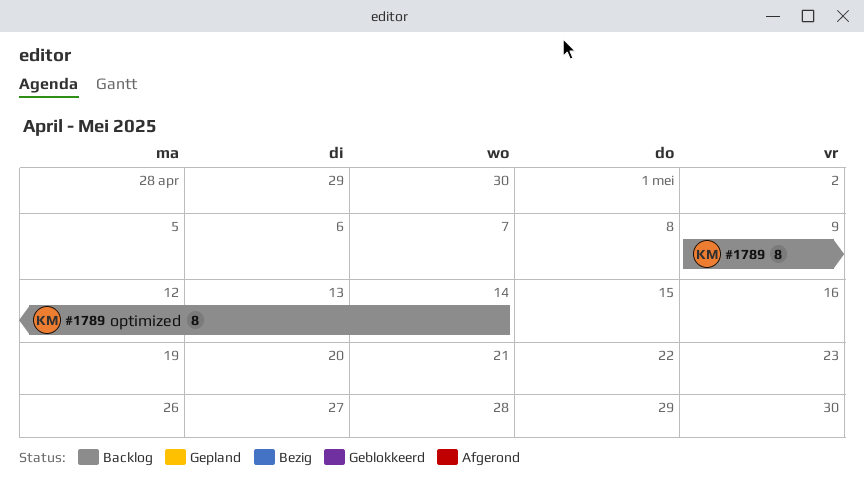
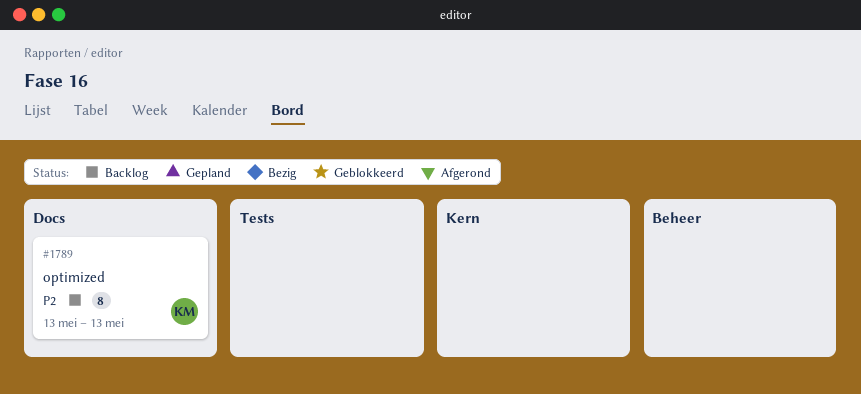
#1789, start: May 9 -> May 13
#1789, due: May 14 -> May 13

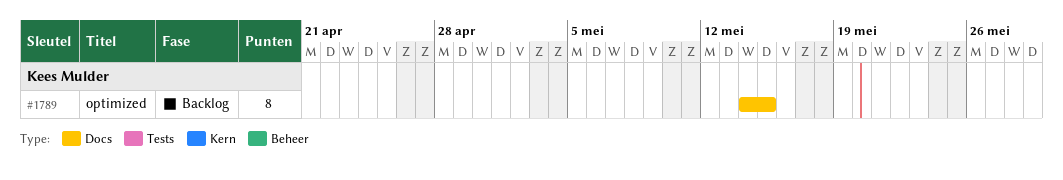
#1789, start: May 13 -> May 14
#1789, due: May 13 -> May 15

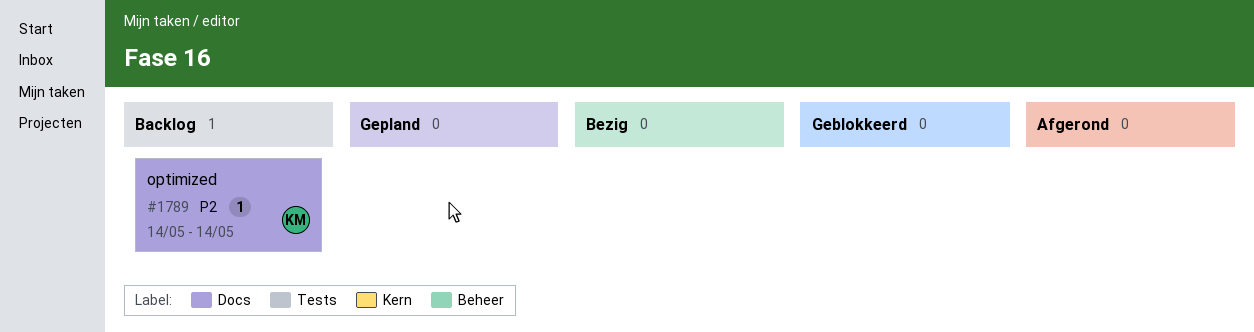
#1789, estimate: 8 -> 1
#1789, due: May 15 -> May 14

